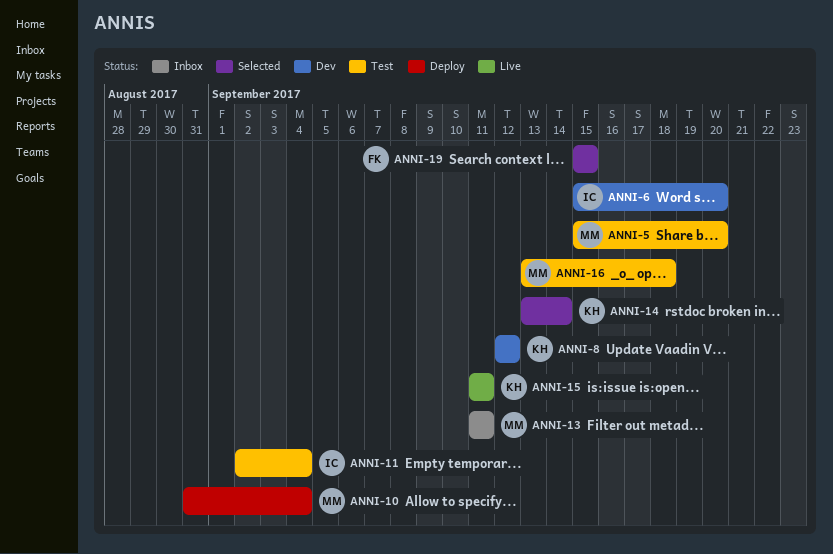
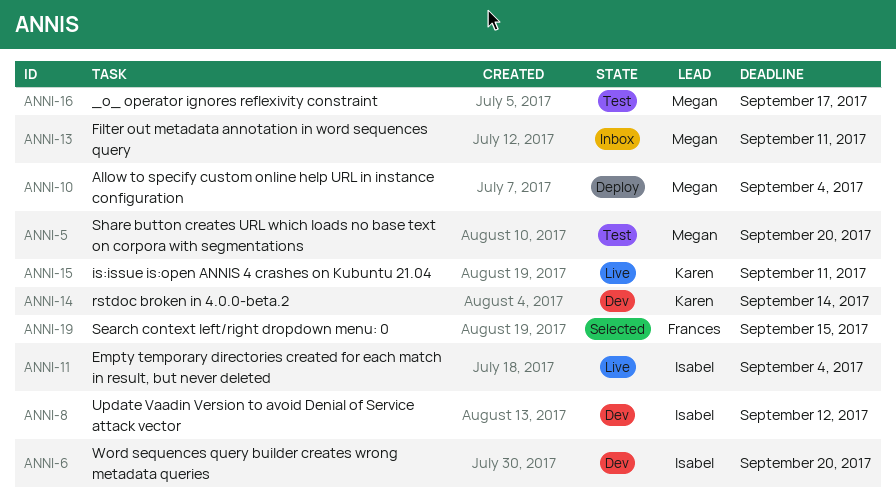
ANNI-8, owner: Karen -> Isabel
ANNI-11, status: Test -> Live
ANNI-14, status: Selected -> Dev
ANNI-16, due: Sep 18 -> Sep 17

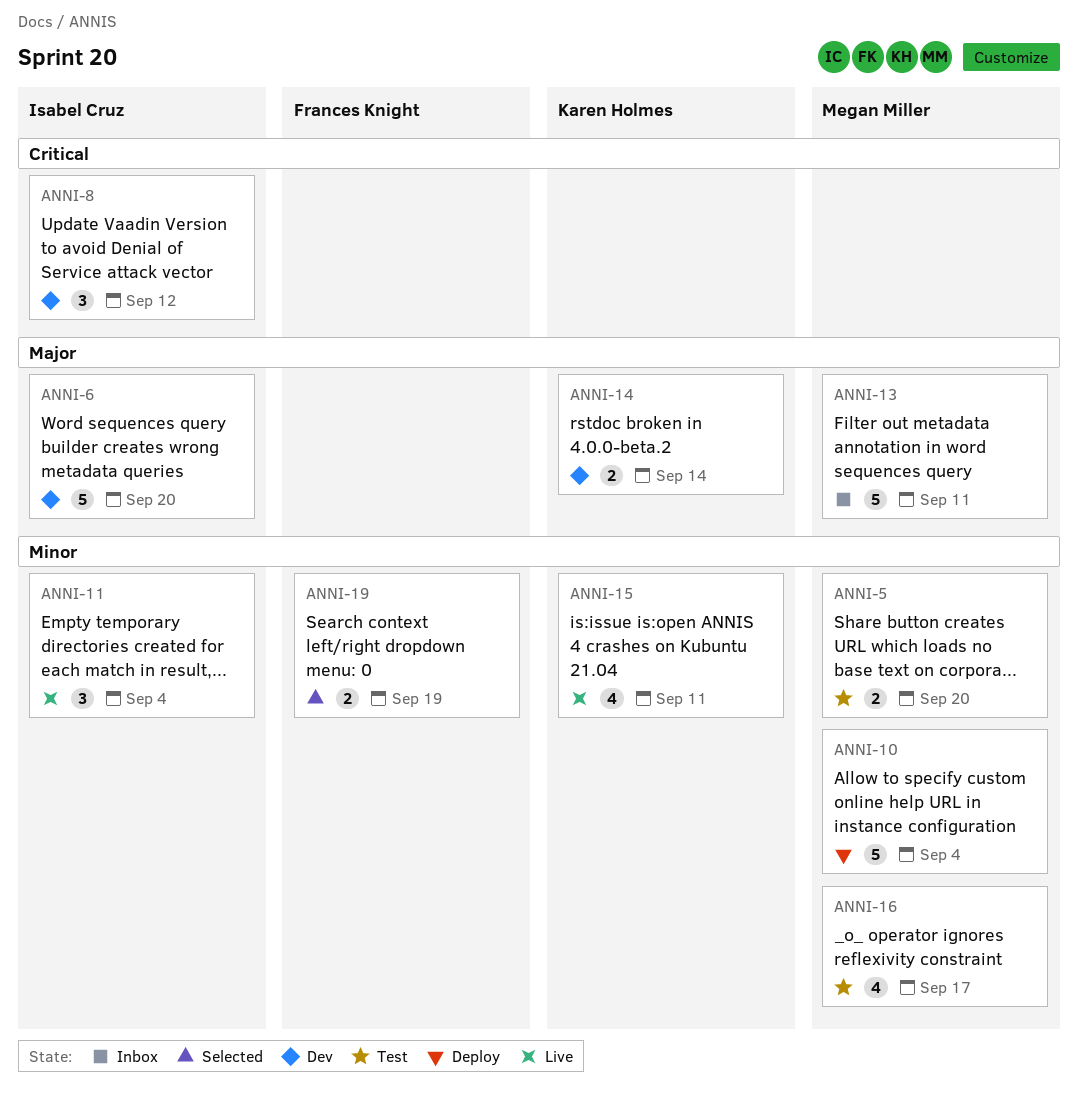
ANNI-19, due: Sep 15 -> Sep 19

